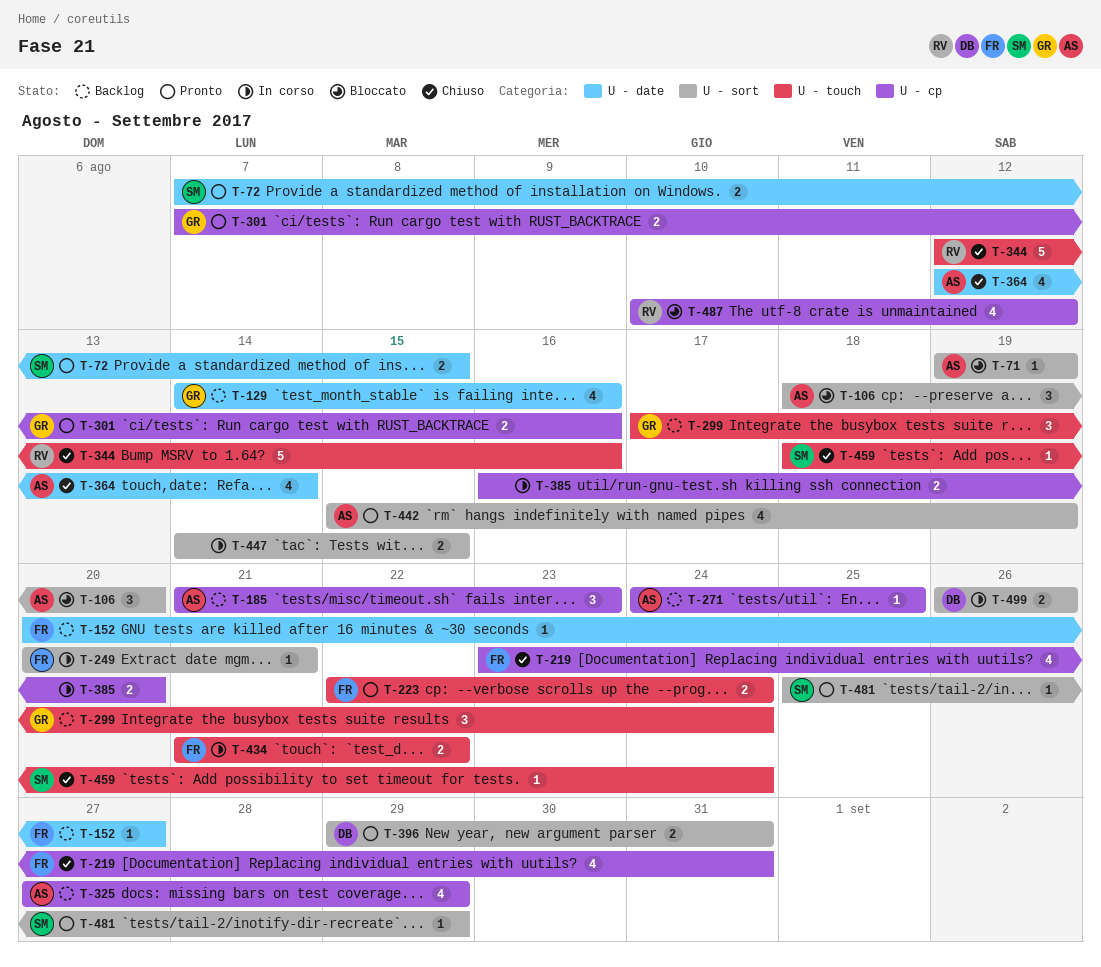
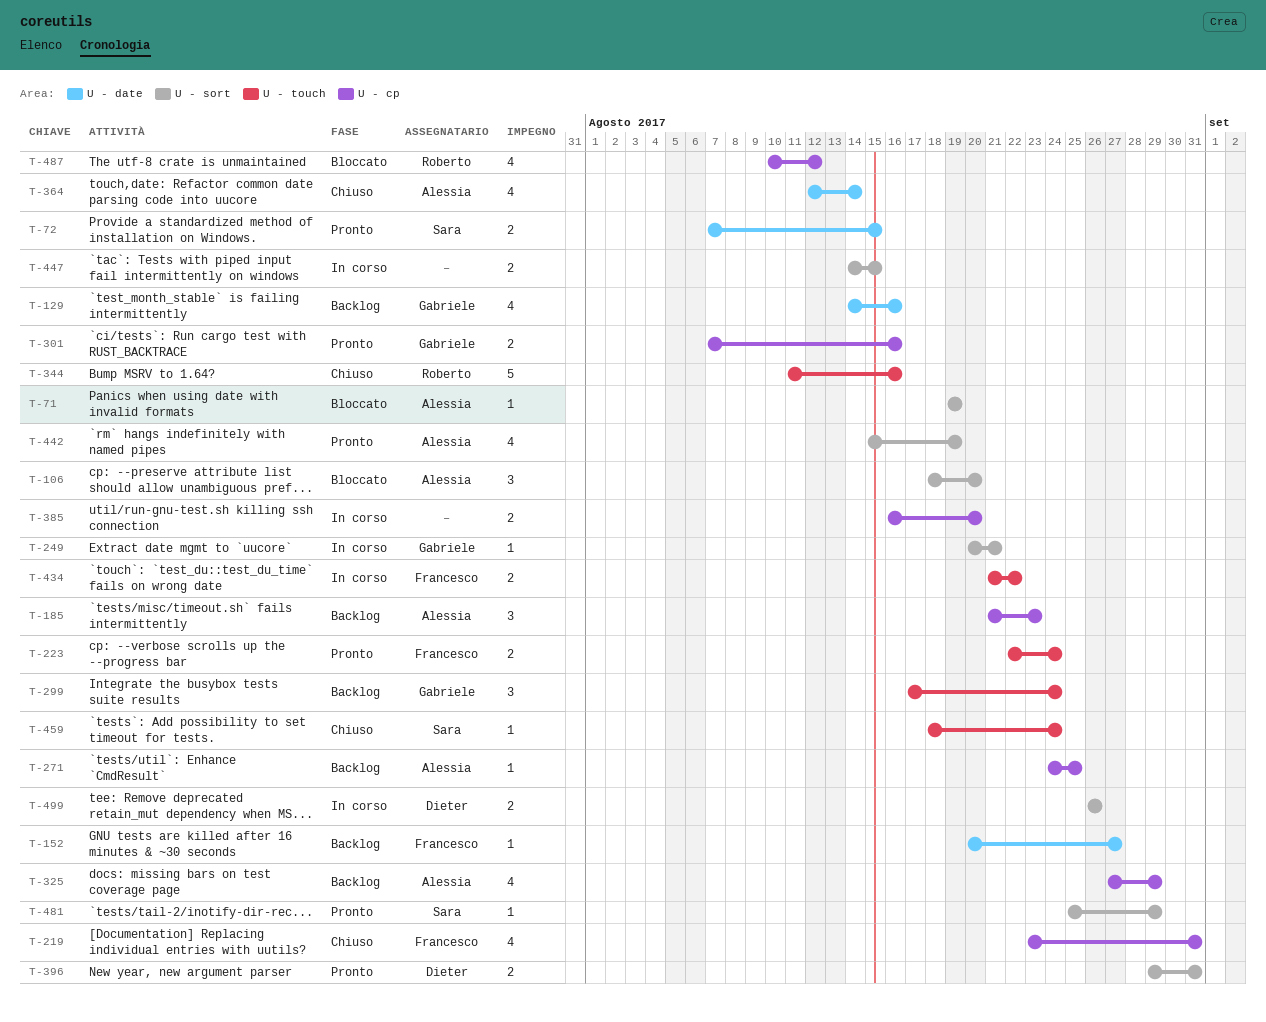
T-249, owner: Francesco -> Gabriele
T-344, start: Aug 12 -> Aug 11

